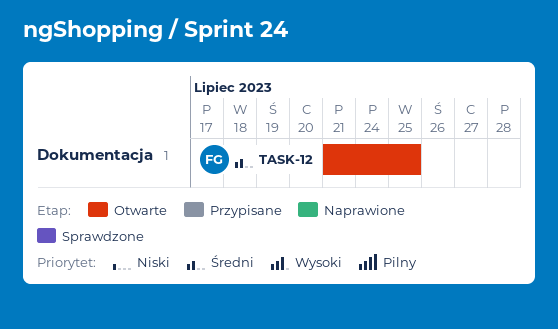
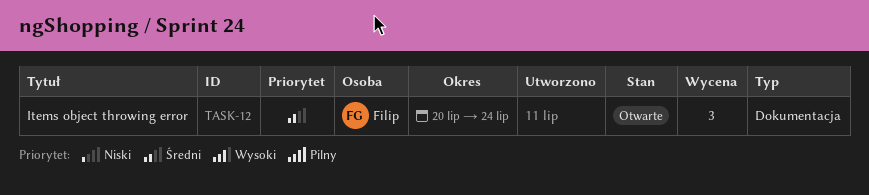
TASK-12, start: Jul 21 -> Jul 20
TASK-12, due: Jul 25 -> Jul 24

